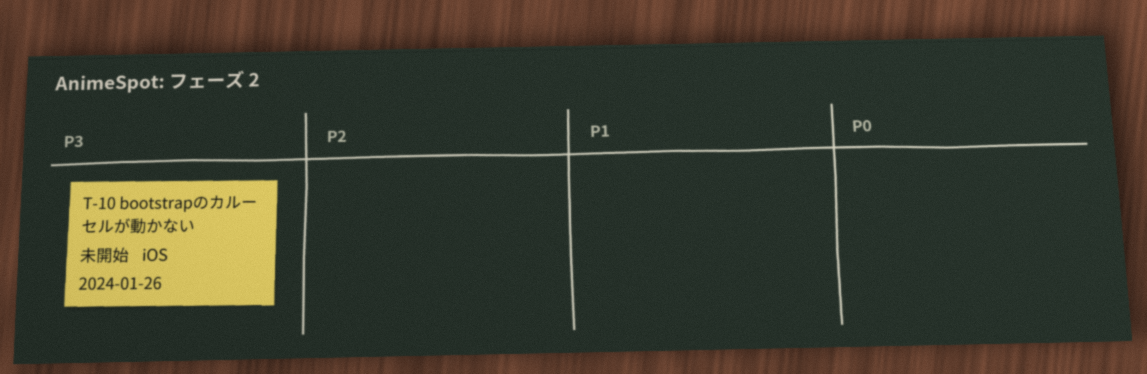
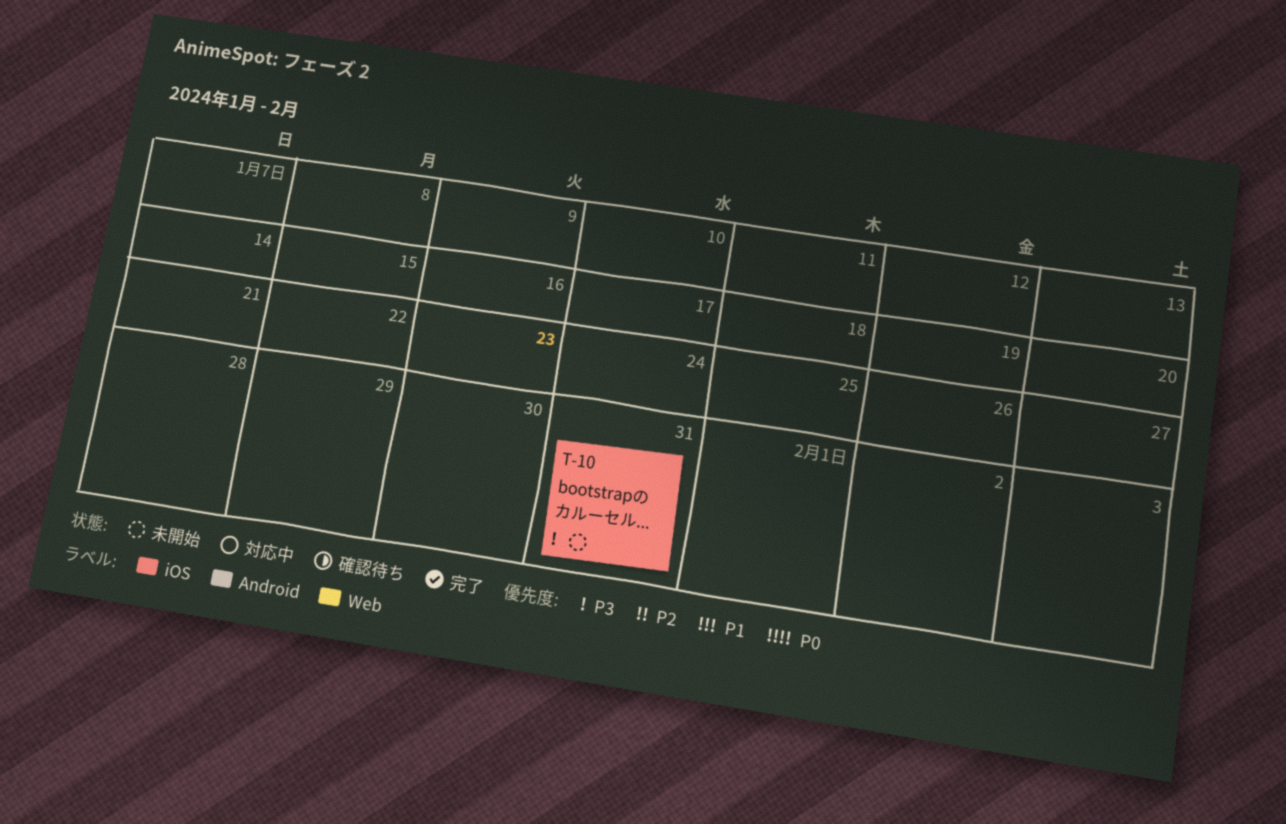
T-10, due: Jan 26 -> Jan 31

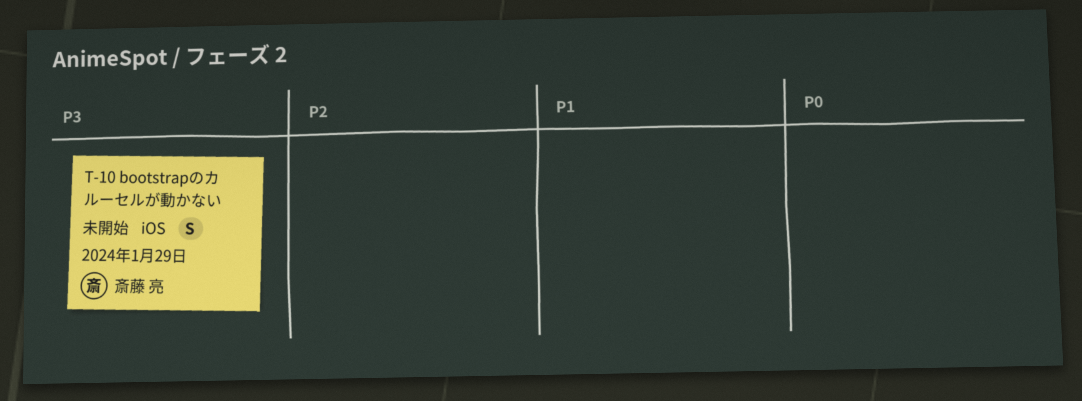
T-10, due: Jan 31 -> Jan 29

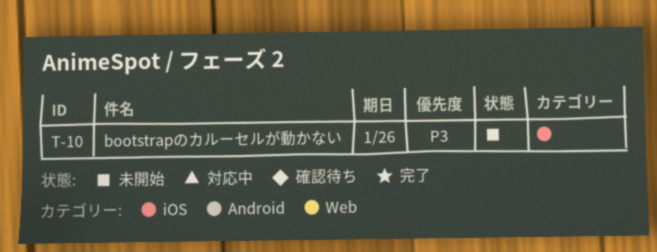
T-10, due: Jan 29 -> Jan 26

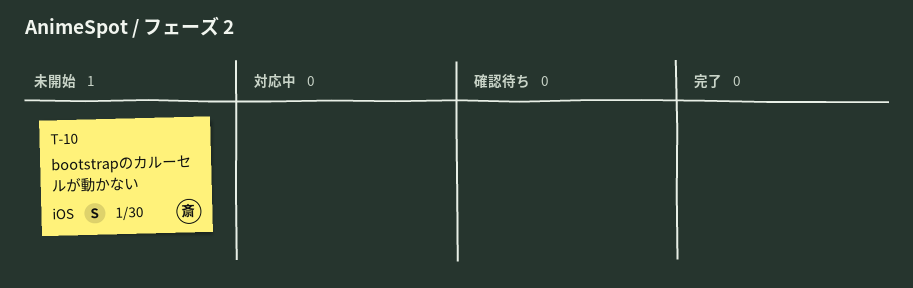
T-10, due: Jan 26 -> Jan 30

